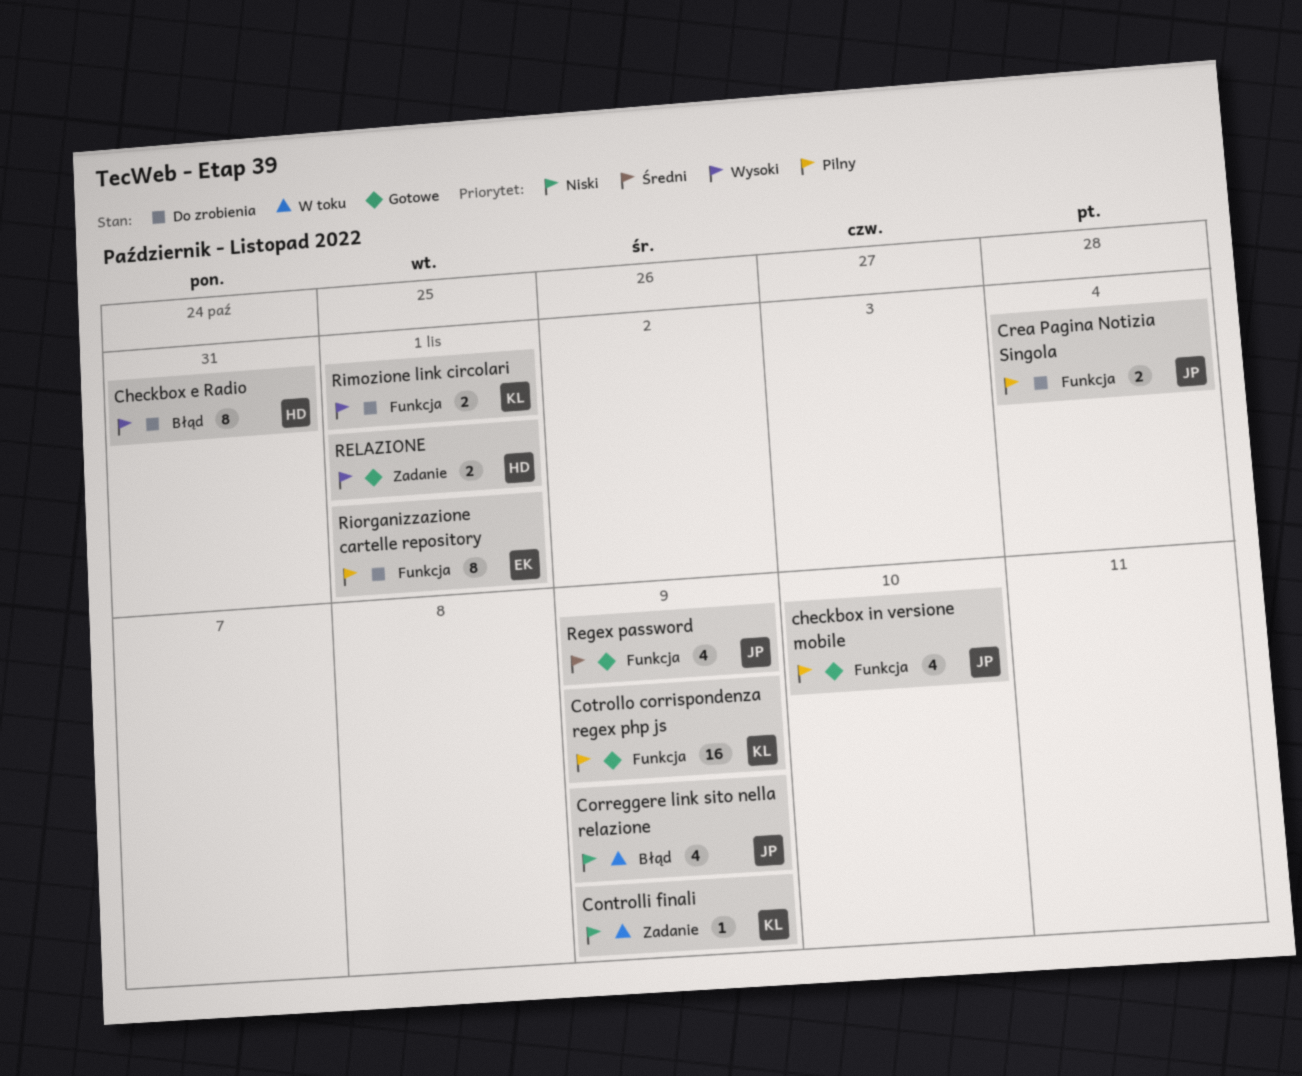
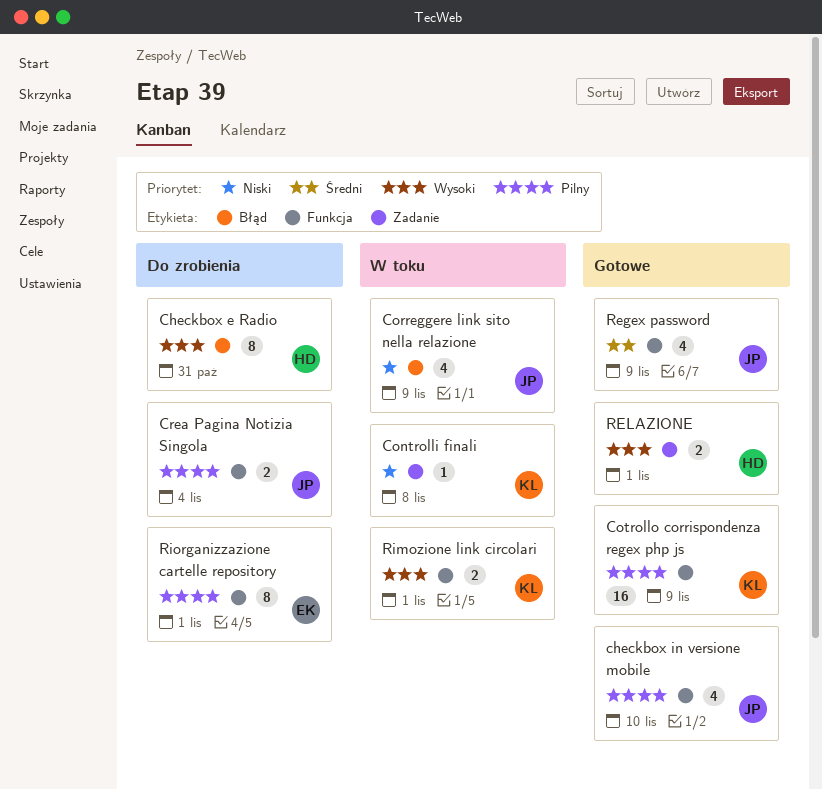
Controlli finali, due: Nov 9 -> Nov 8
Rimozione link circolari, status: Do zrobienia -> W toku

